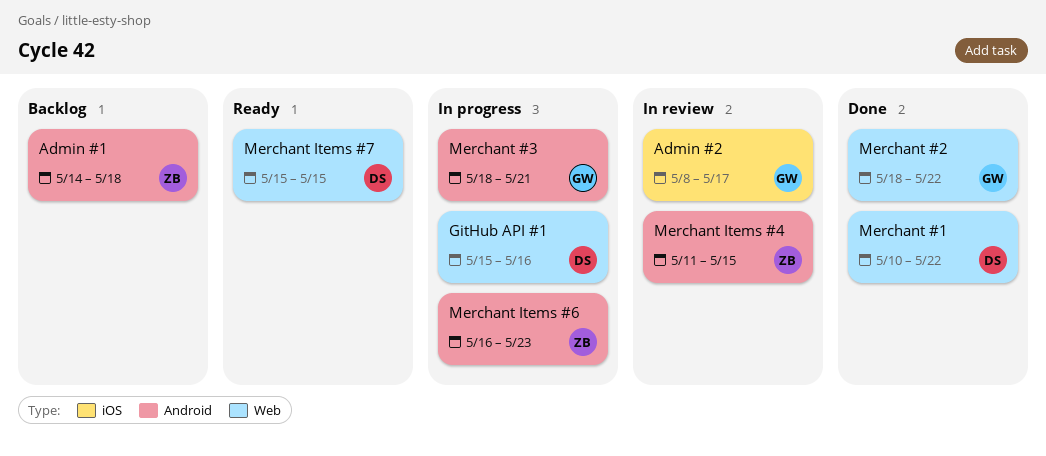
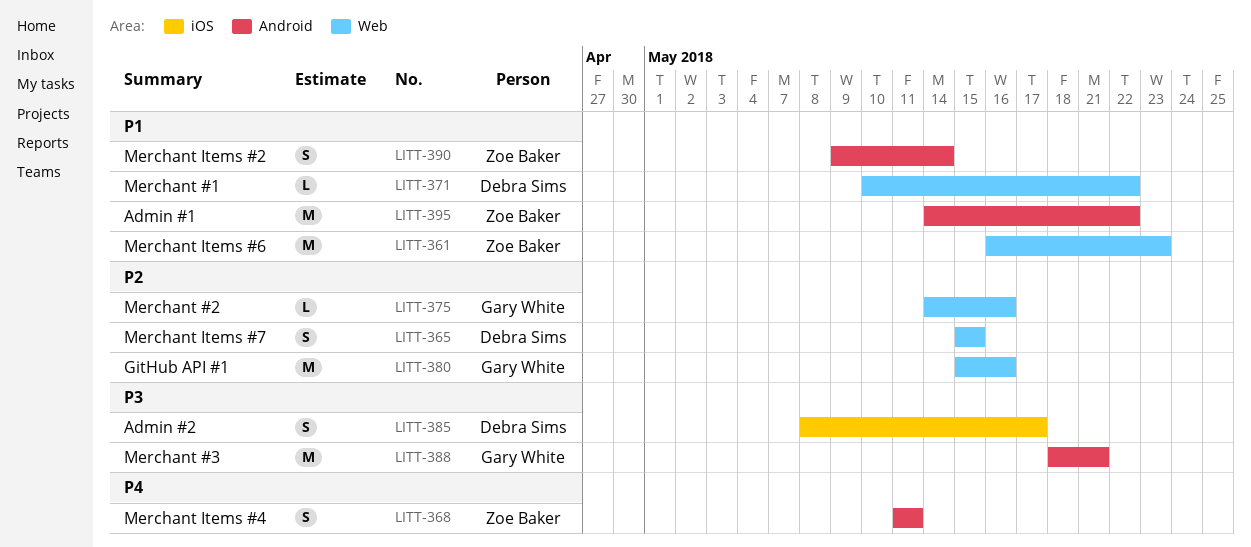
Admin #1, due: May 18 -> May 22
Admin #2, owner: Gary White -> Debra Sims
GitHub API #1, owner: Debra Sims -> Gary White
Merchant #2, start: May 18 -> May 14
Merchant #2, due: May 22 -> May 16
Merchant Items #2: none -> present
Merchant Items #4, due: May 15 -> May 11
Merchant Items #6, label: Android -> Web

